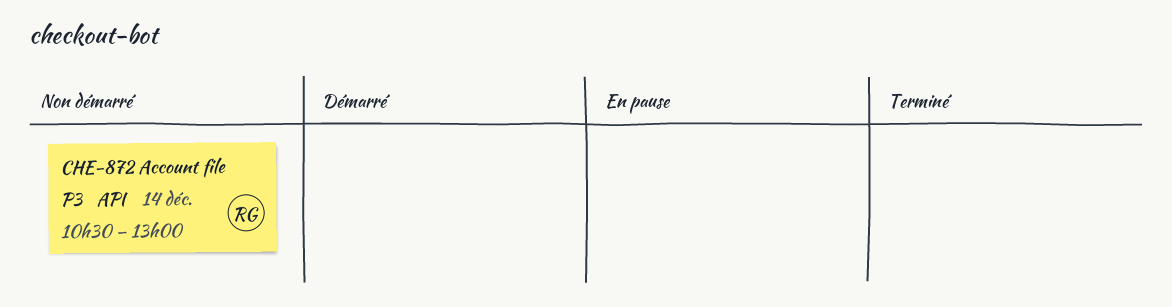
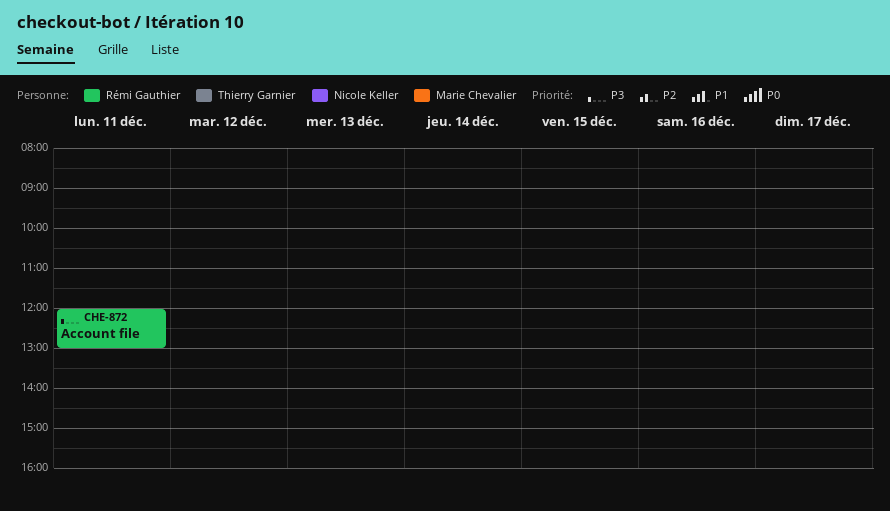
CHE-872, day: Dec 14 -> Dec 11
CHE-872, begins: 10:30 -> 12:00

